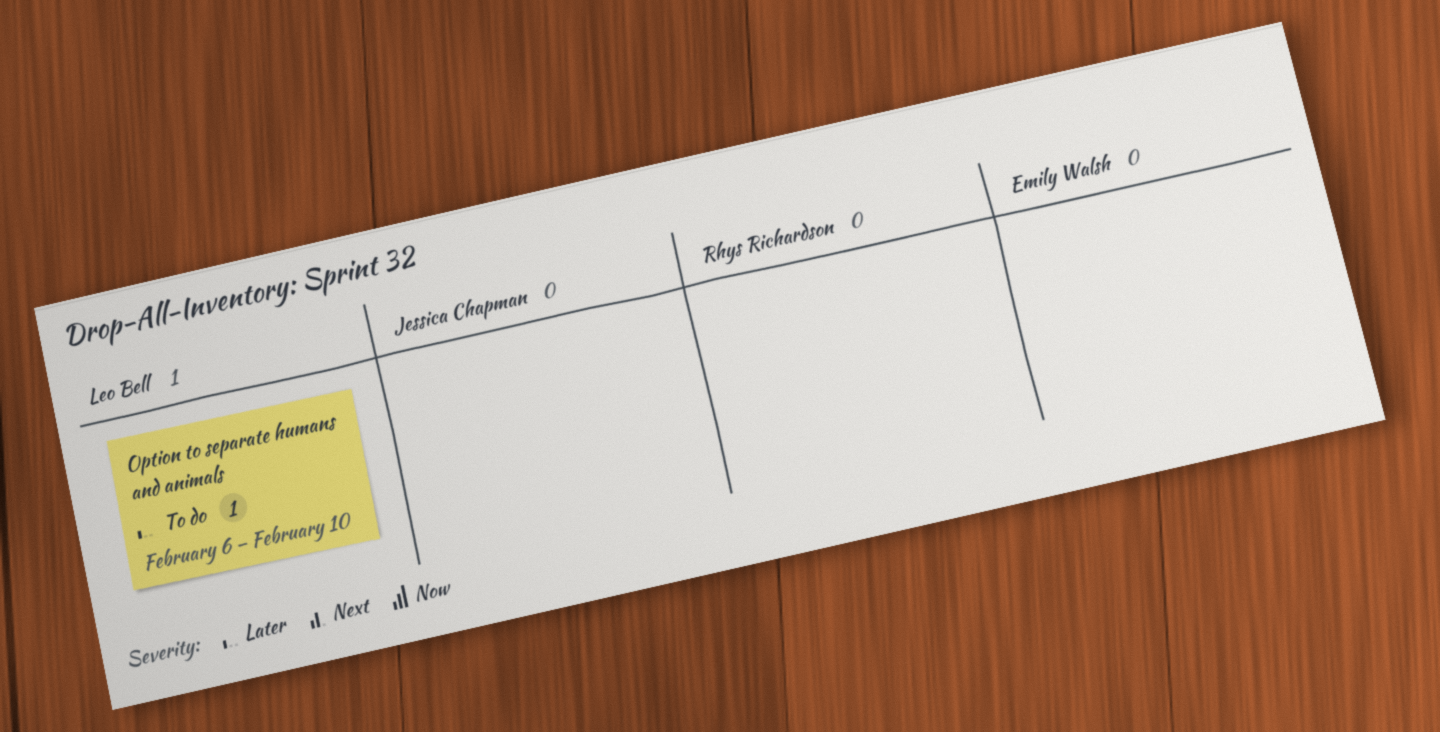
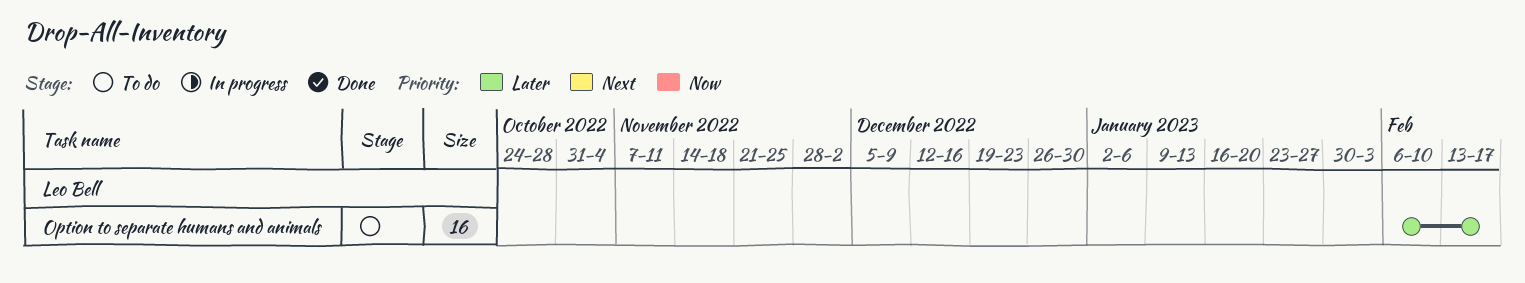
Option to separate humans and animals, estimate: 1 -> 16
Option to separate humans and animals, due: Feb 10 -> Feb 17

